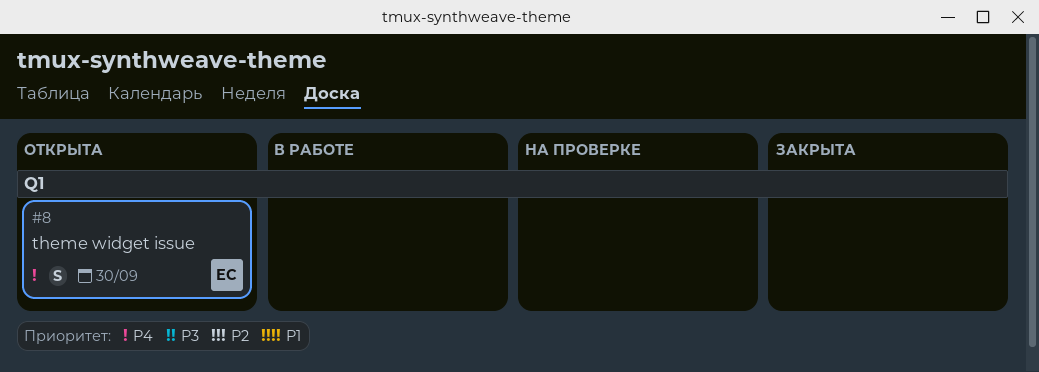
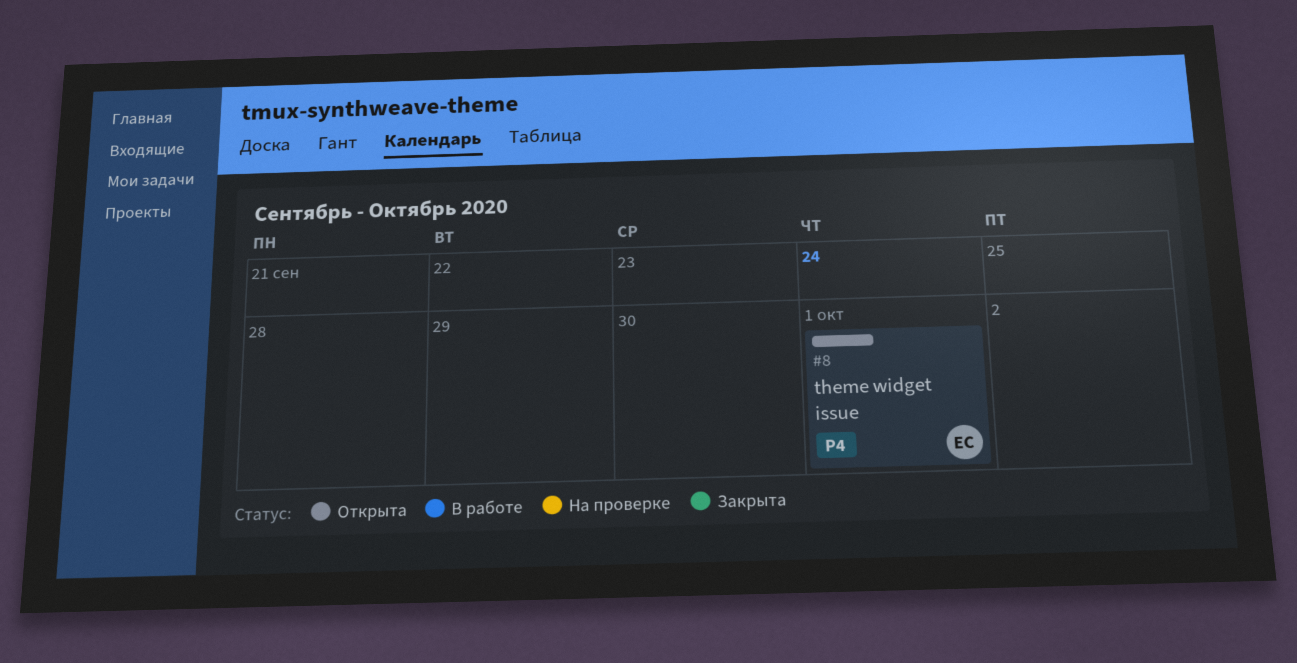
#8, due: Sep 30 -> Oct 1

